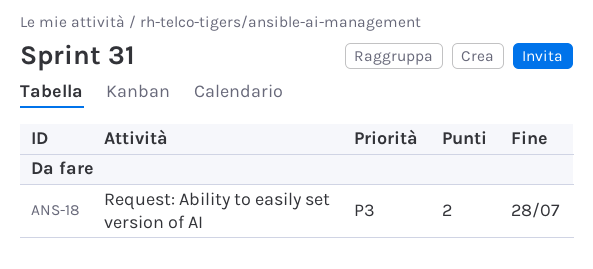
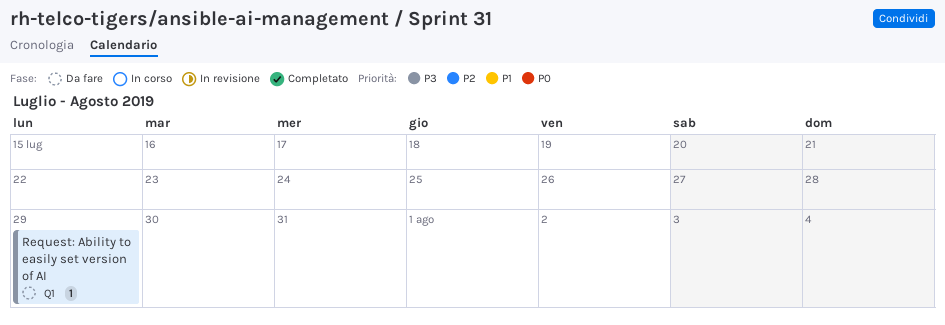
Request: Ability to easily set version of AI, estimate: 2 -> 1
Request: Ability to easily set version of AI, due: Jul 28 -> Jul 29

